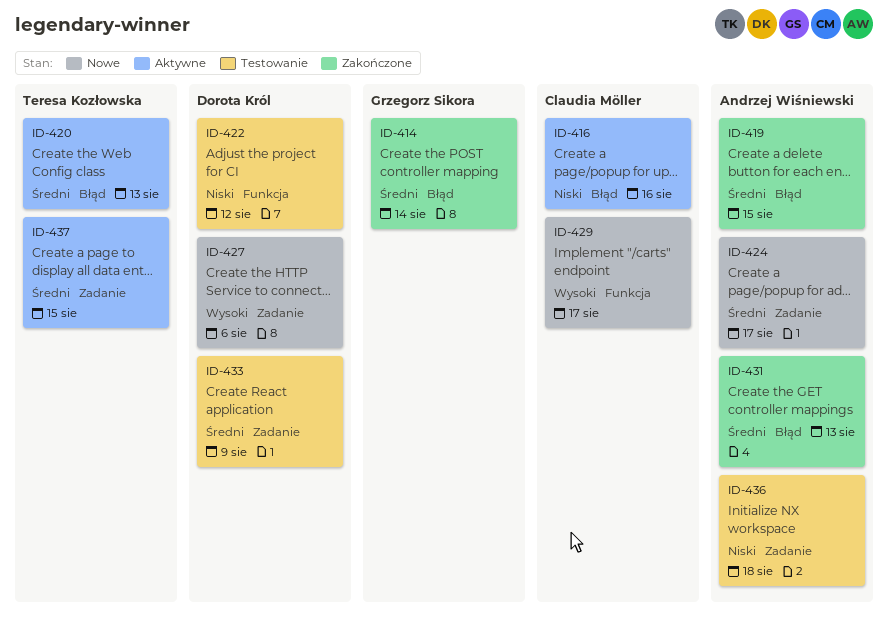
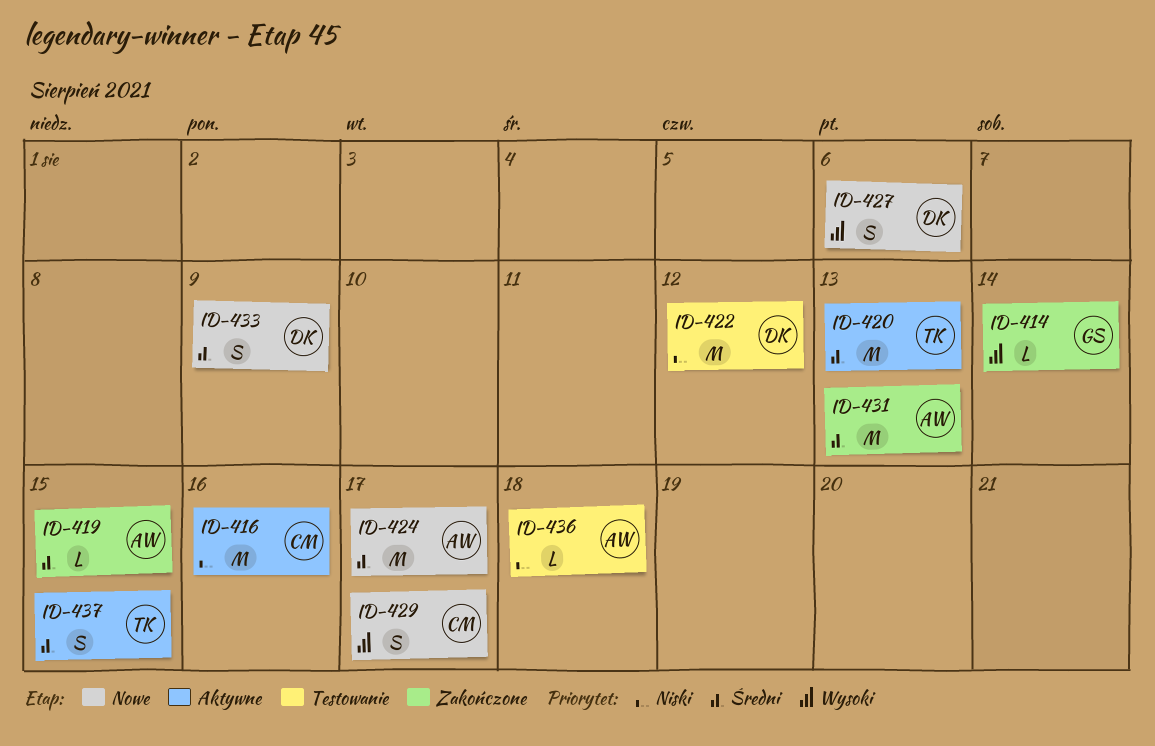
ID-414, priority: Średni -> Wysoki
ID-433, status: Testowanie -> Nowe

